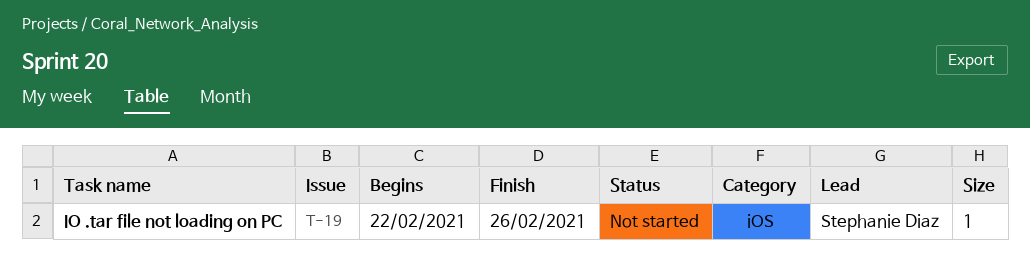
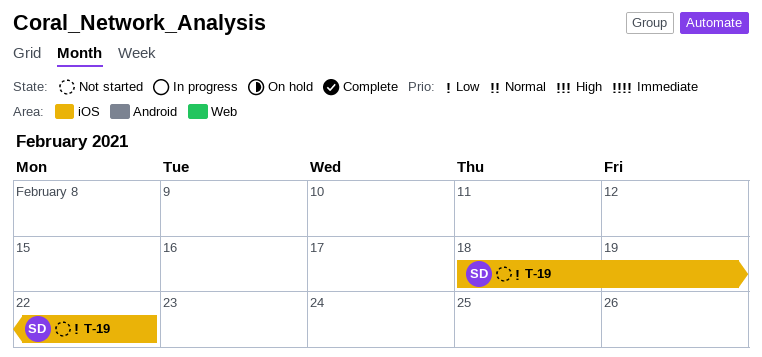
T-19, start: Feb 22 -> Feb 18
T-19, due: Feb 26 -> Feb 22

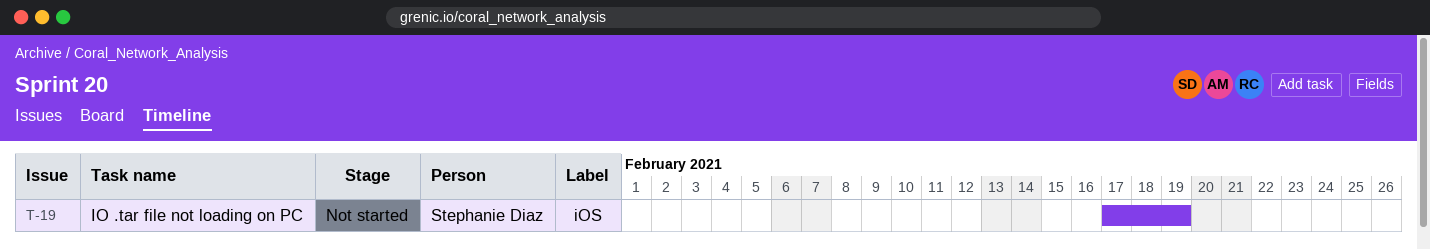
T-19, start: Feb 18 -> Feb 17
T-19, due: Feb 22 -> Feb 19

